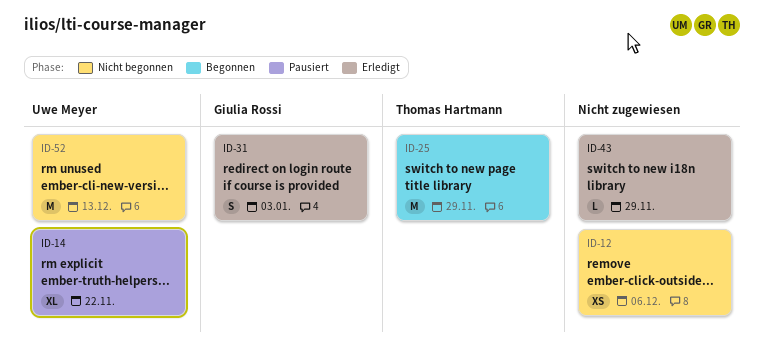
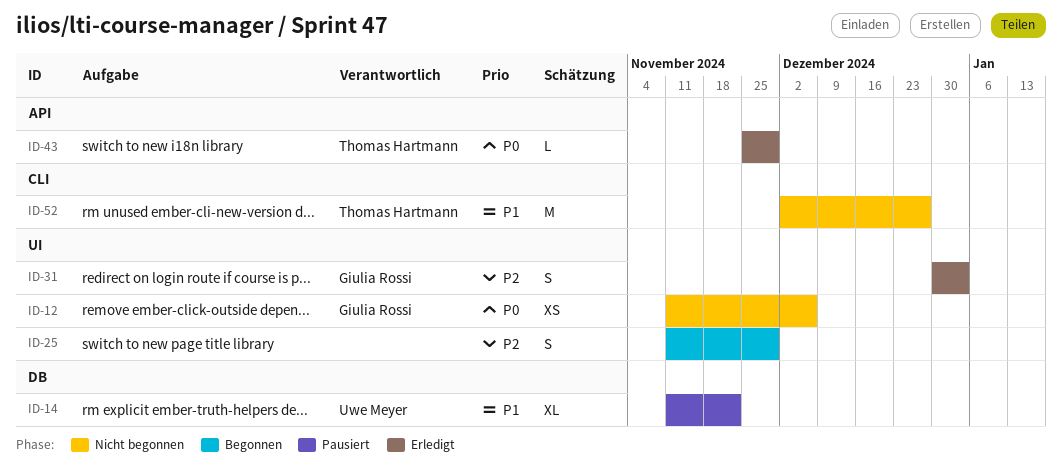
ID-12, owner: none -> Giulia Rossi
ID-25, owner: Thomas Hartmann -> none
ID-25, estimate: M -> S
ID-43, owner: none -> Thomas Hartmann
ID-52, owner: Uwe Meyer -> Thomas Hartmann
ID-52, due: Dec 13 -> Dec 27

